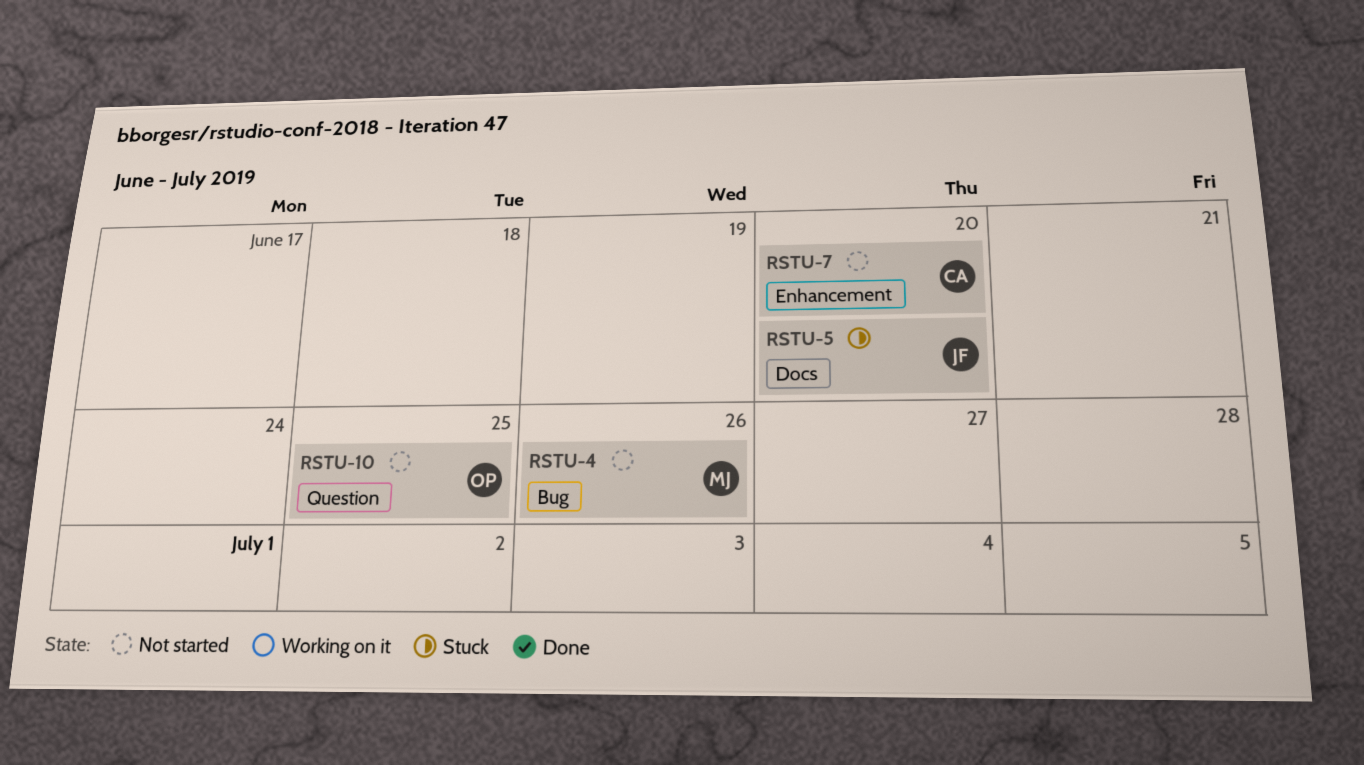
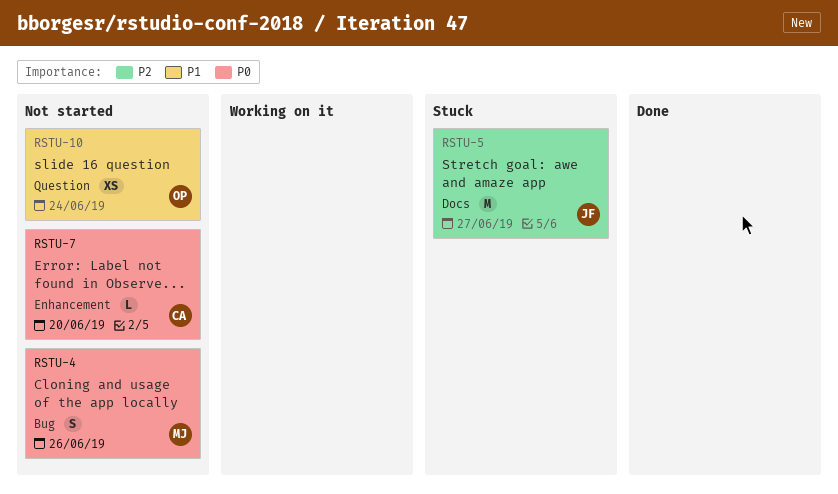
RSTU-5, due: Jun 20 -> Jun 27
RSTU-10, due: Jun 25 -> Jun 24

